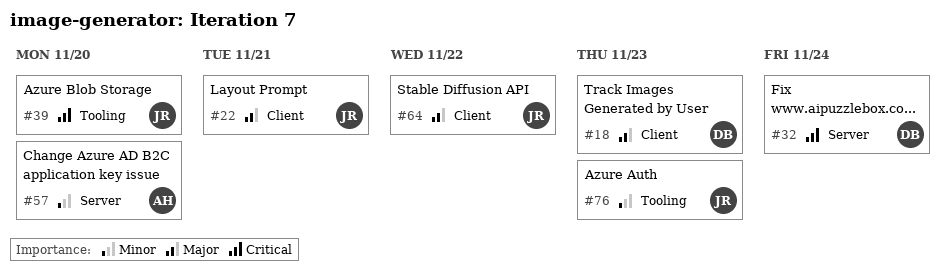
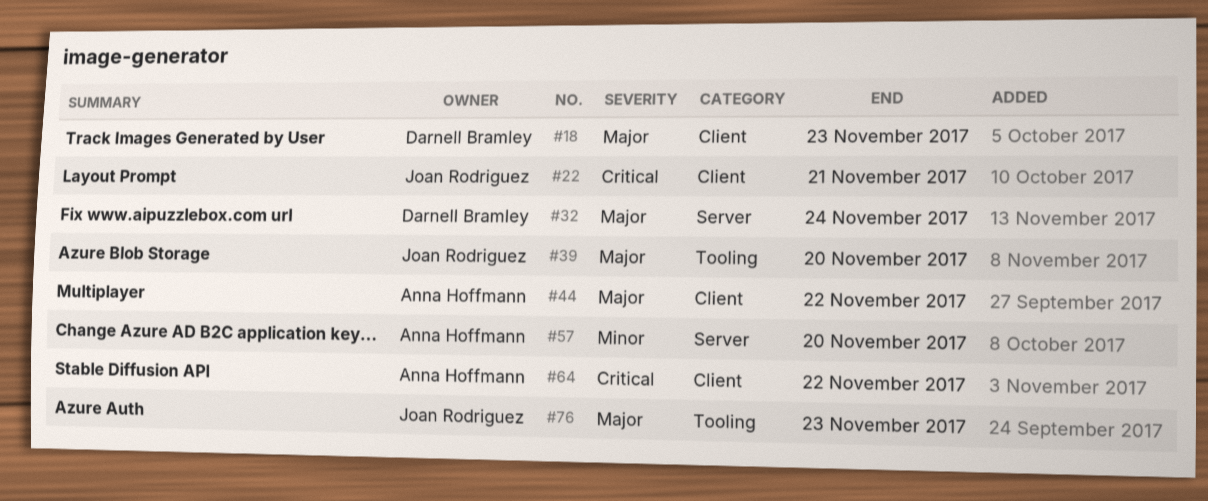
#22, priority: Major -> Critical
#32, priority: Critical -> Major
#39, priority: Critical -> Major
#44: none -> present
#64, owner: Joan Rodriguez -> Anna Hoffmann
#64, priority: Major -> Critical
#76, priority: Minor -> Major

